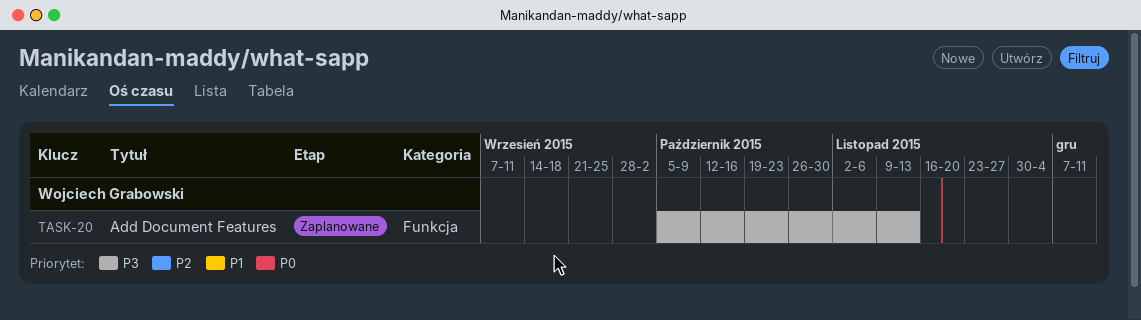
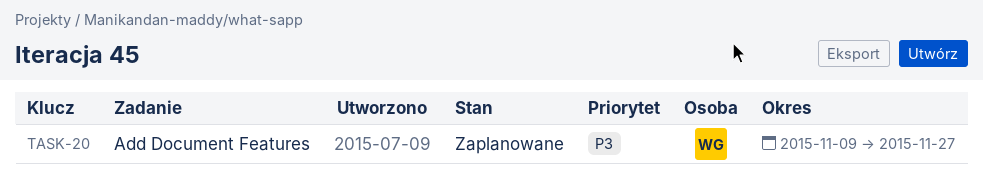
TASK-20, start: Oct 5 -> Nov 9
TASK-20, due: Nov 13 -> Nov 27

